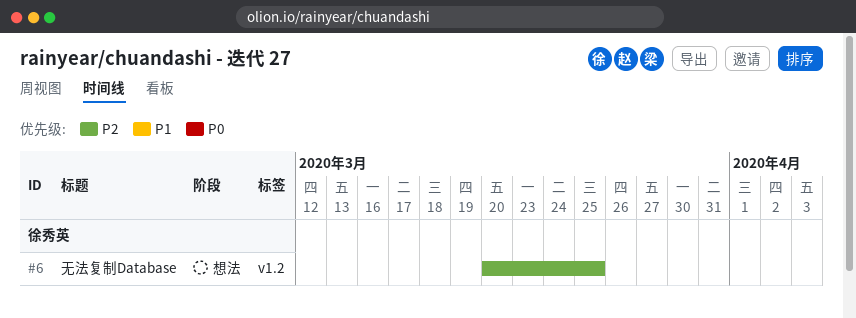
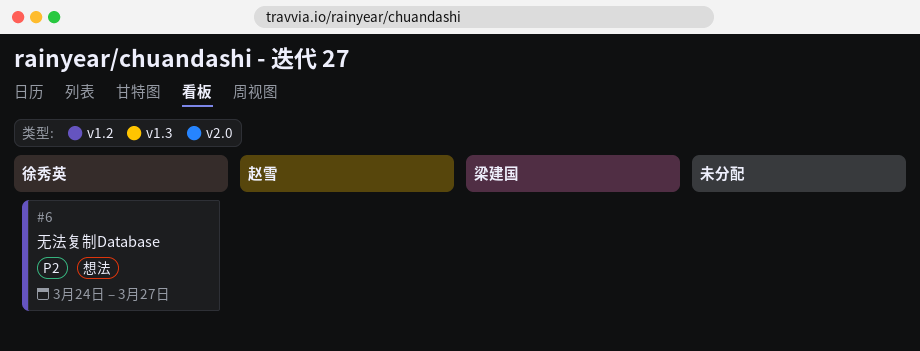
#6, start: Mar 20 -> Mar 24
#6, due: Mar 25 -> Mar 27

